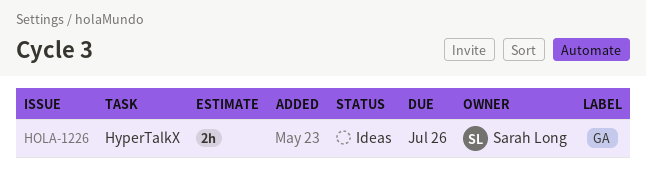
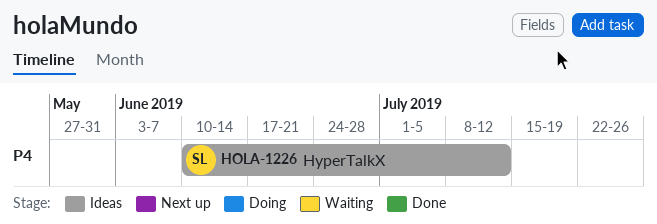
HOLA-1226, due: Jul 26 -> Jul 12

